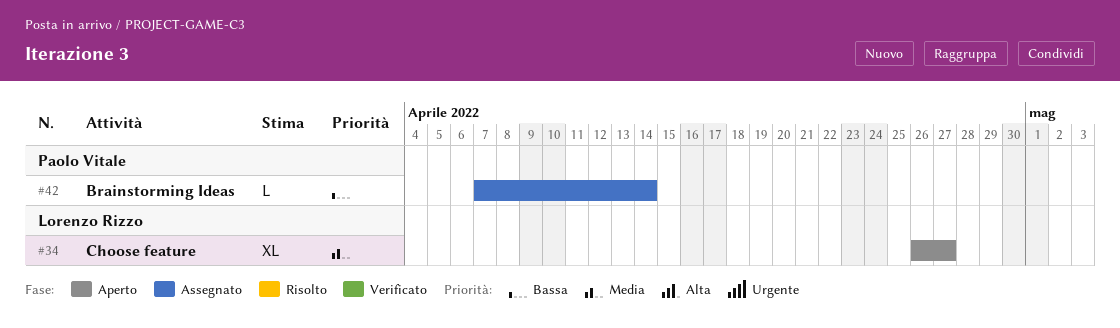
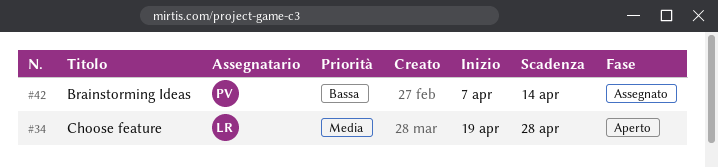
#34, start: Apr 26 -> Apr 19
#34, due: Apr 27 -> Apr 28

